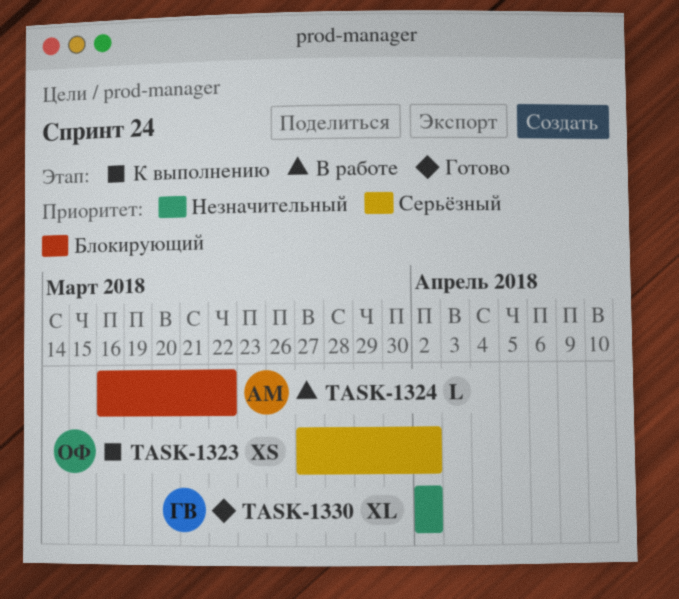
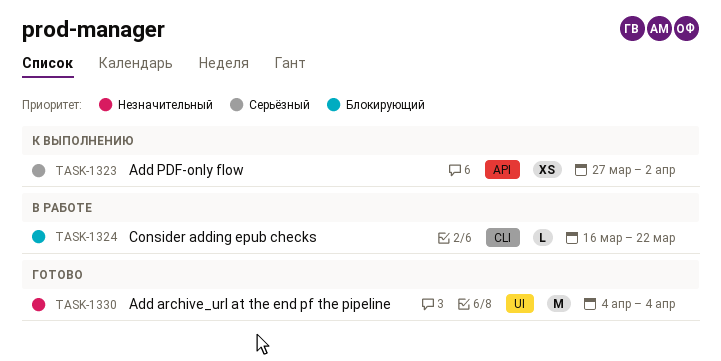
TASK-1330, estimate: XL -> M
TASK-1330, start: Apr 2 -> Apr 4
TASK-1330, due: Apr 2 -> Apr 4

